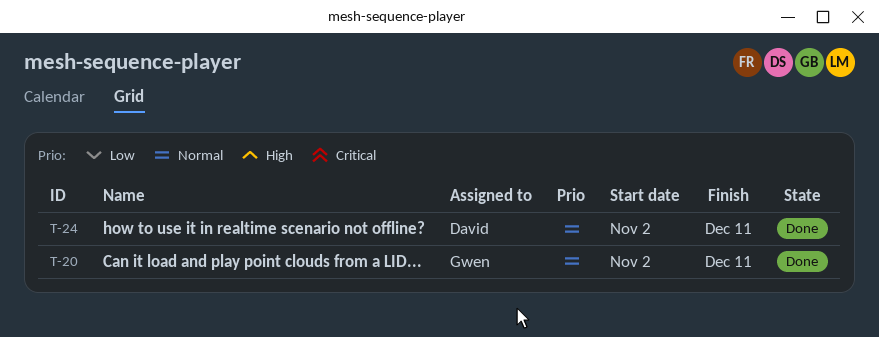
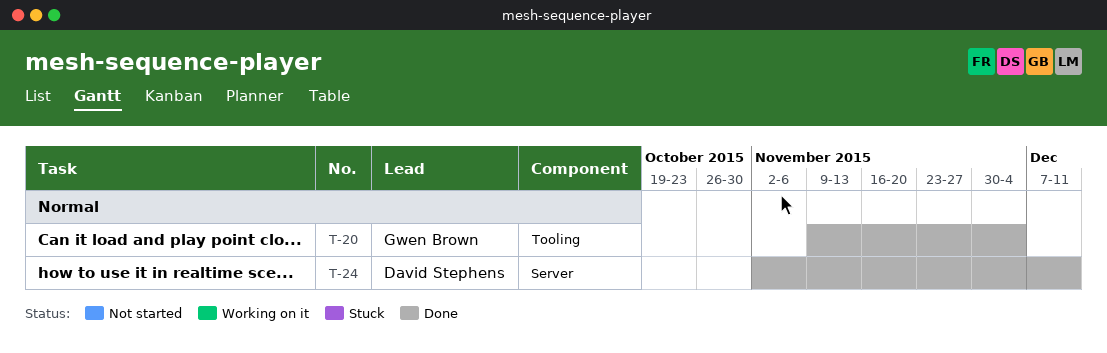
T-20, start: Nov 2 -> Nov 9
T-20, due: Dec 11 -> Dec 4

